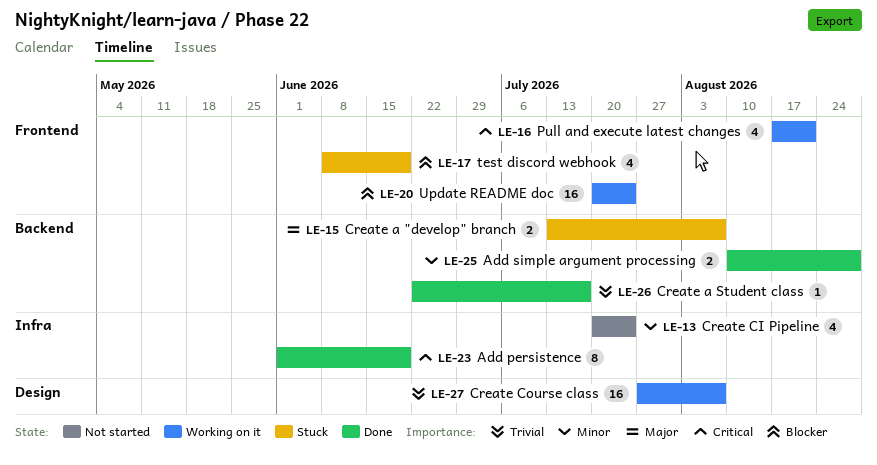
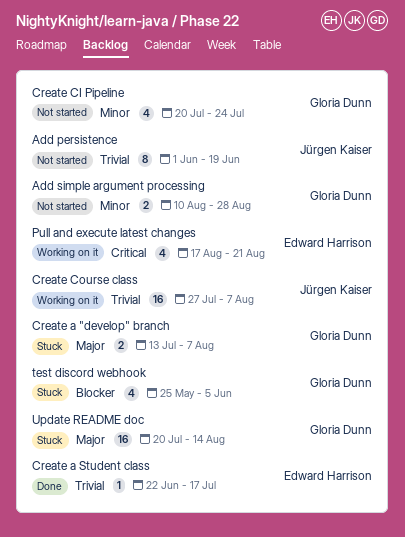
Add persistence, status: Done -> Not started
Add persistence, priority: Critical -> Trivial
Add simple argument processing, status: Done -> Not started
test discord webhook, start: Jun 8 -> May 25
test discord webhook, due: Jun 19 -> Jun 5
Update README doc, status: Working on it -> Stuck
Update README doc, priority: Blocker -> Major
Update README doc, due: Jul 24 -> Aug 14

